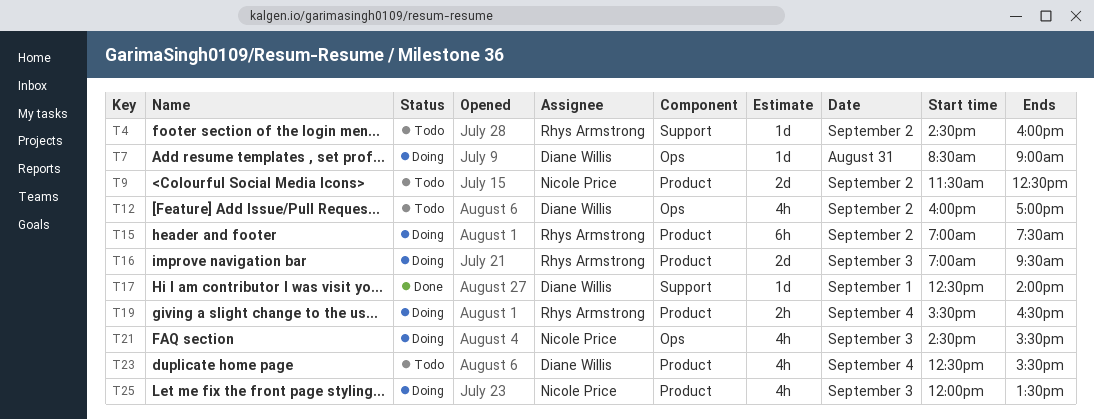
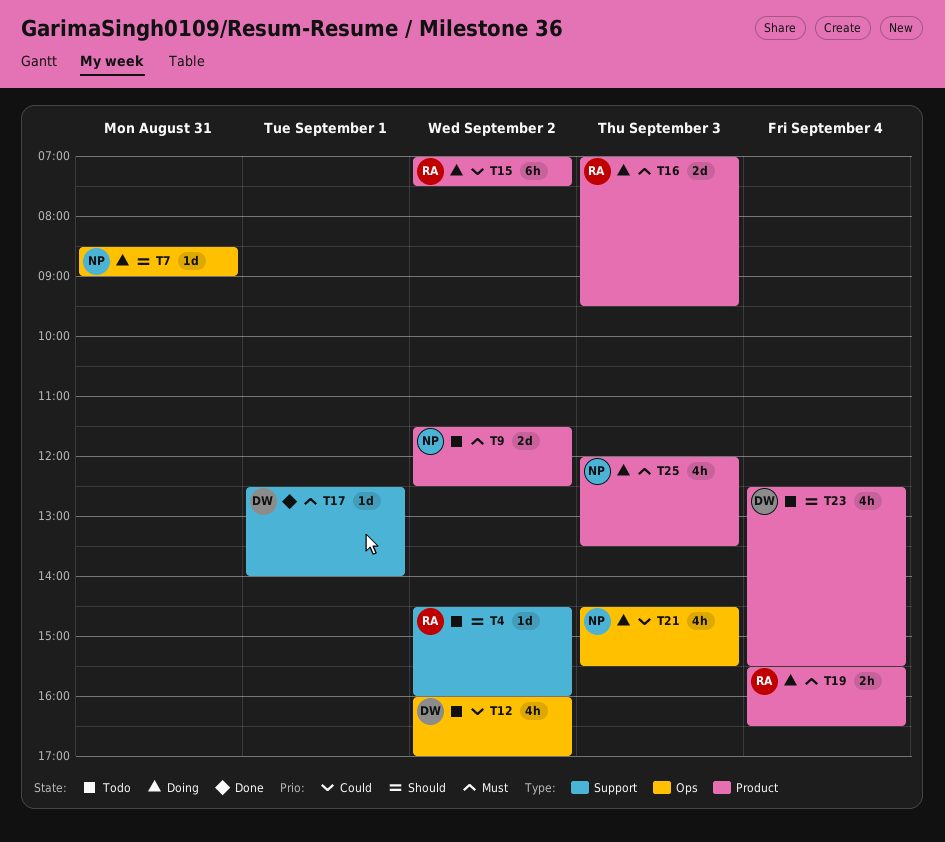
T7, owner: Diane Willis -> Nicole Price

